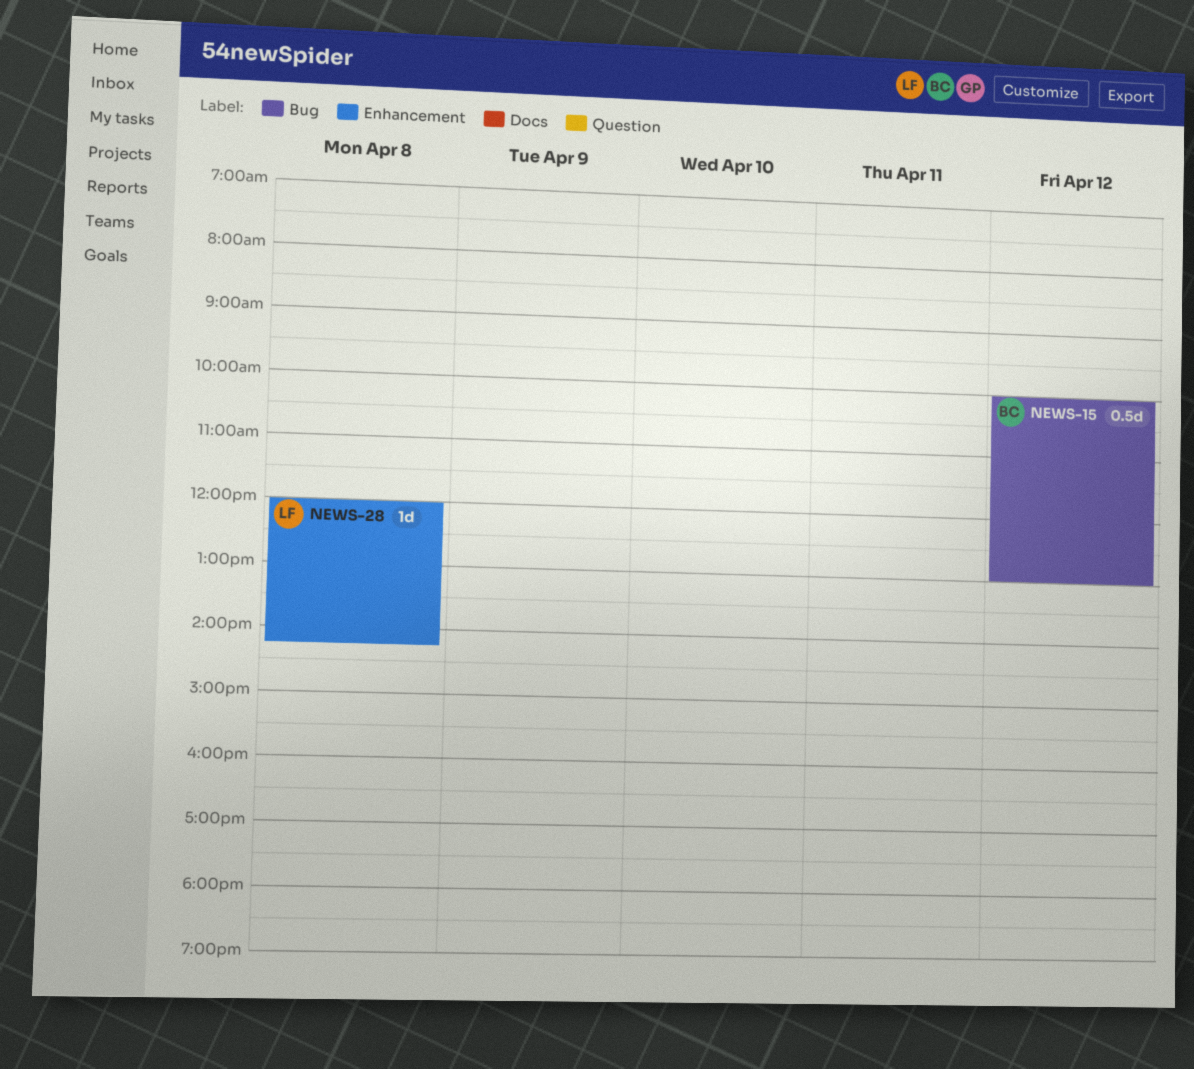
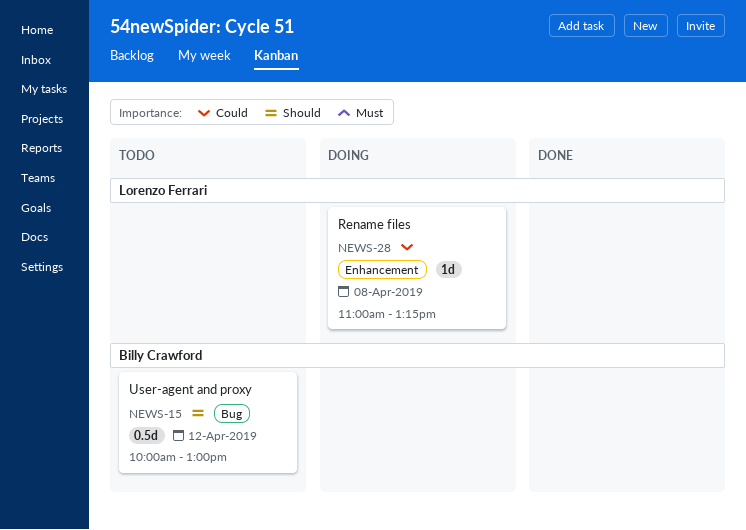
NEWS-28, begins: 12:00 -> 11:00
NEWS-28, ends: 14:15 -> 13:15

